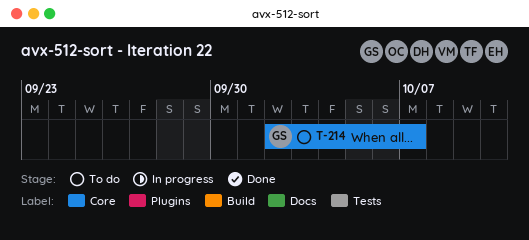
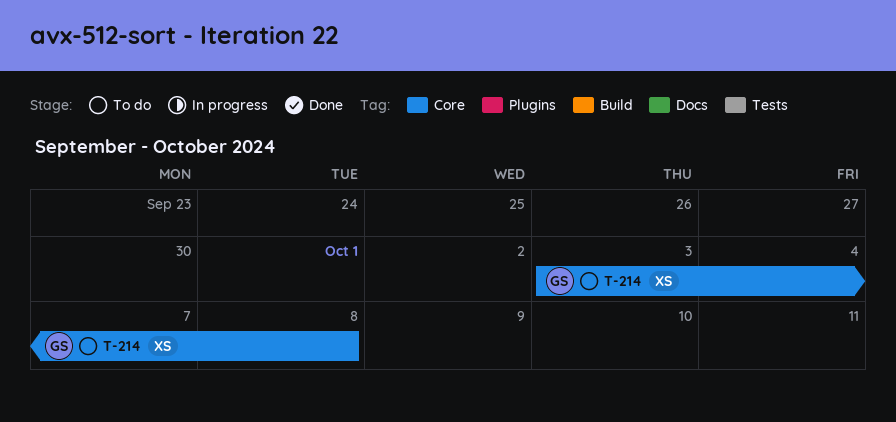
T-214, start: Oct 2 -> Oct 3
T-214, due: Oct 7 -> Oct 8

